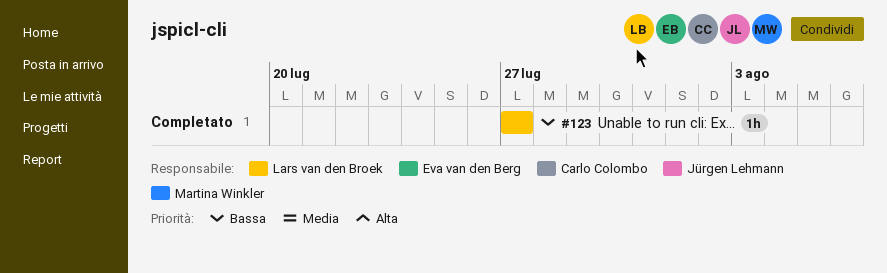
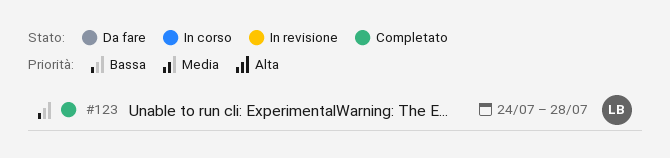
#123, start: Jul 27 -> Jul 24
#123, due: Jul 27 -> Jul 28

